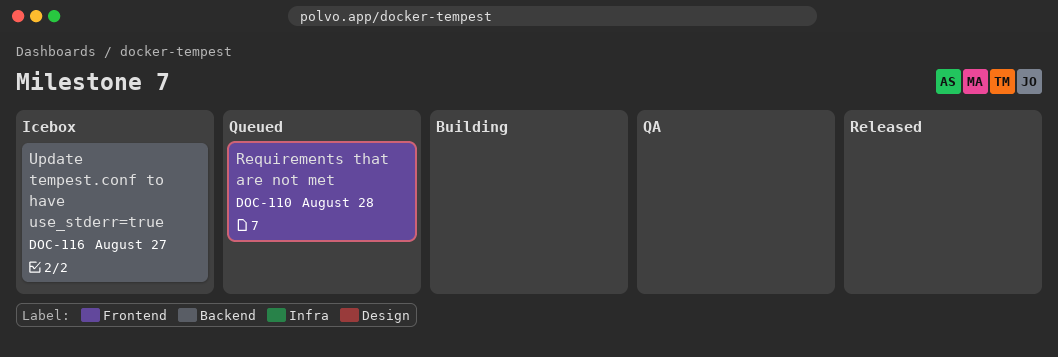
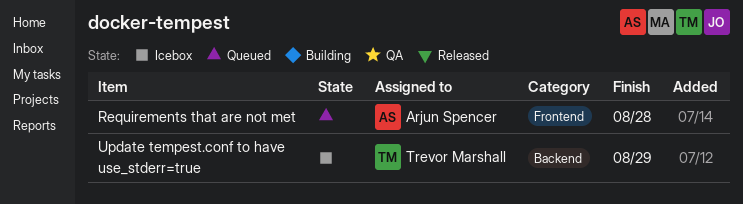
Update tempest.conf to have use_stderr=true, due: Aug 27 -> Aug 29

